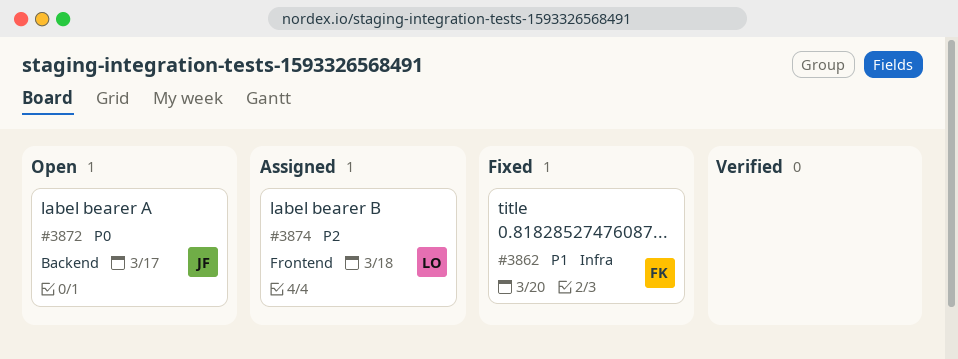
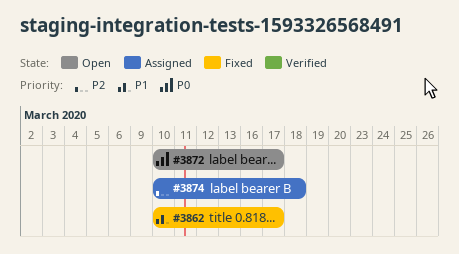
#3862, due: Mar 20 -> Mar 17

